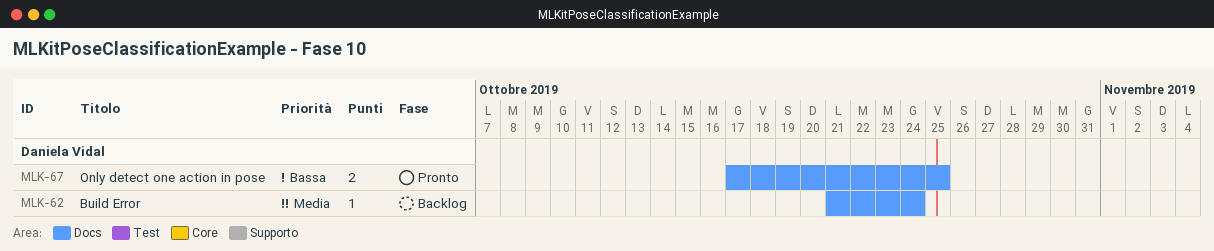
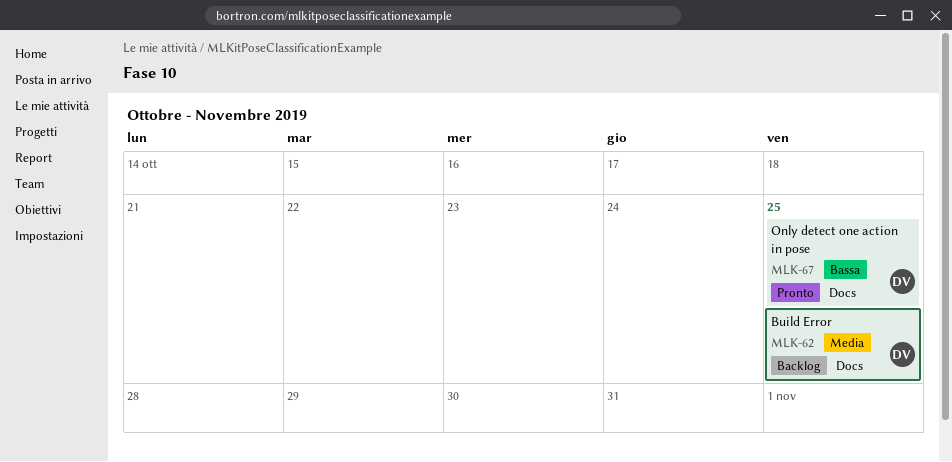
MLK-62, due: Oct 24 -> Oct 25

